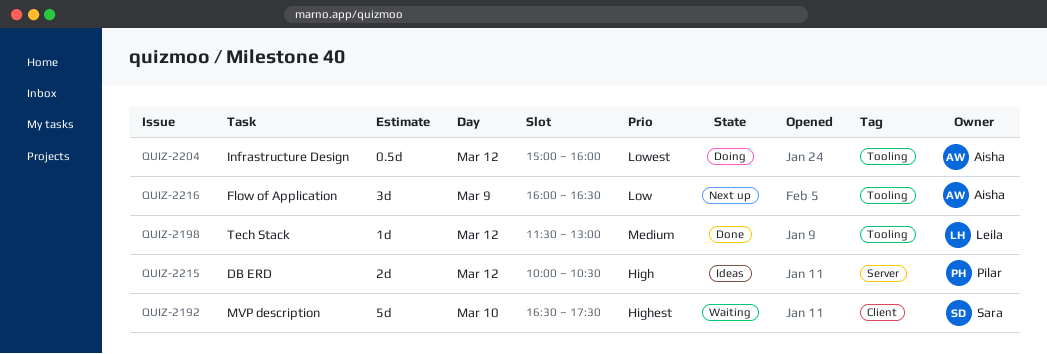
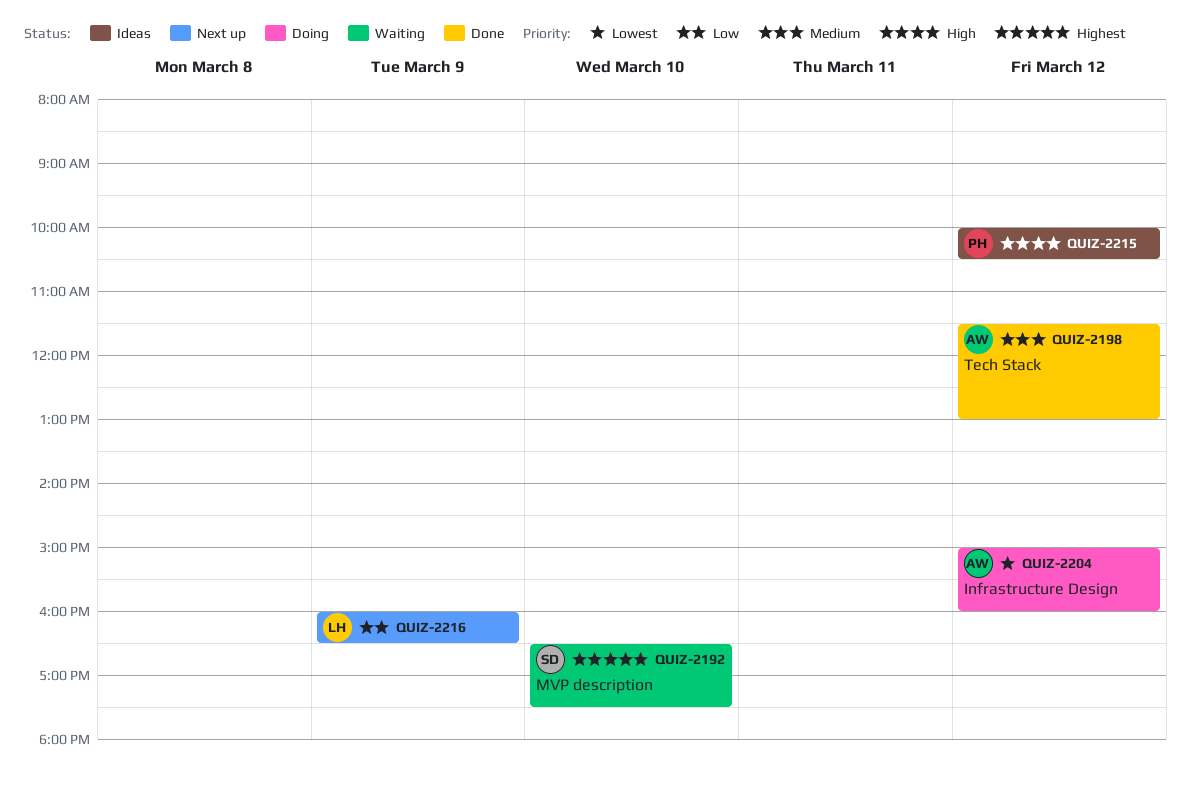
QUIZ-2198, owner: Leila -> Aisha
QUIZ-2216, owner: Aisha -> Leila

